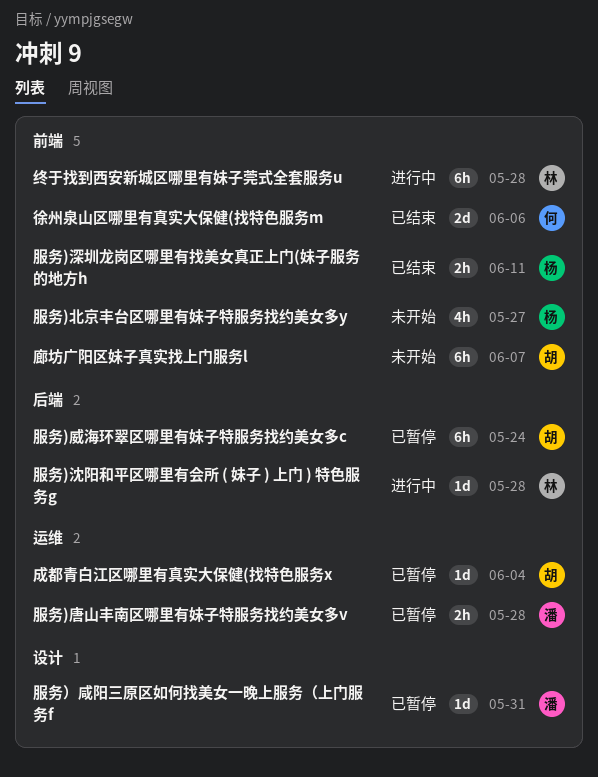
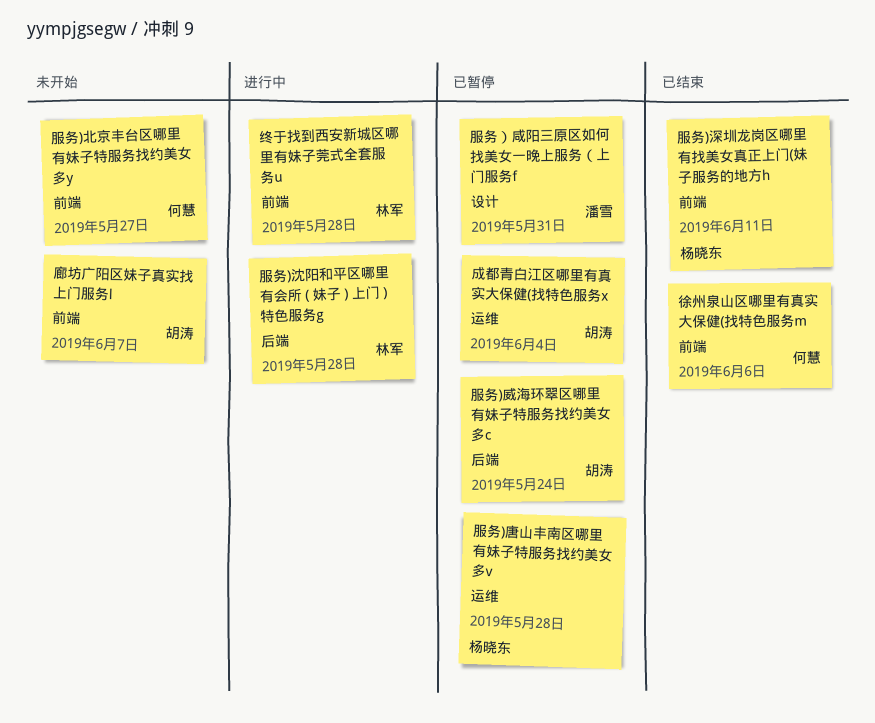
服务)北京丰台区哪里有妹子特服务找约美女多y, owner: 杨晓东 -> 何慧
服务)唐山丰南区哪里有妹子特服务找约美女多v, owner: 潘雪 -> 杨晓东

